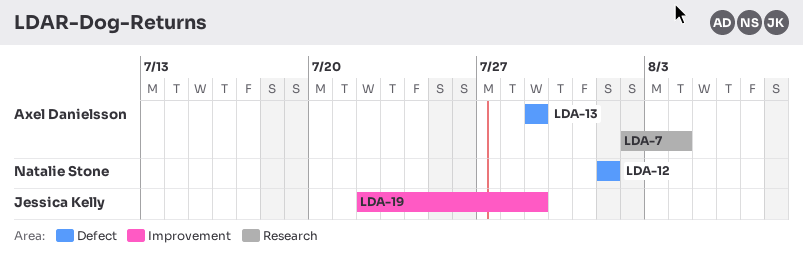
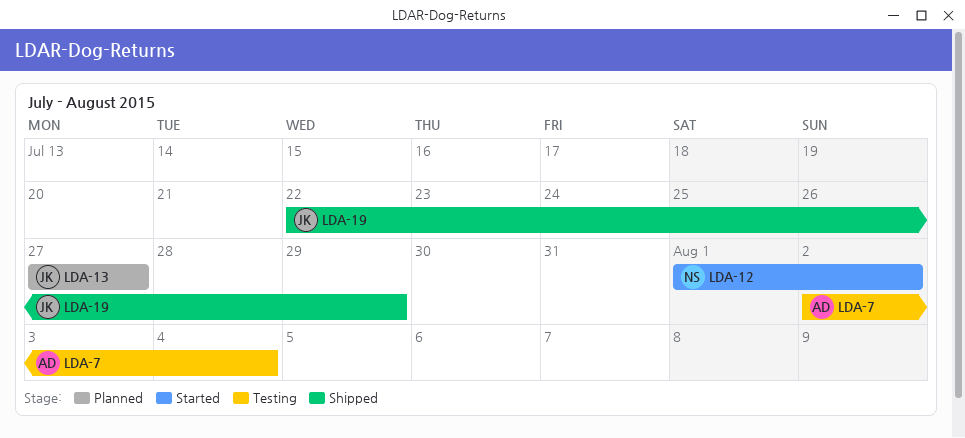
LDA-12, due: Aug 1 -> Aug 2
LDA-13, owner: Axel Danielsson -> Jessica Kelly
LDA-13, start: Jul 29 -> Jul 27
LDA-13, due: Jul 29 -> Jul 27

